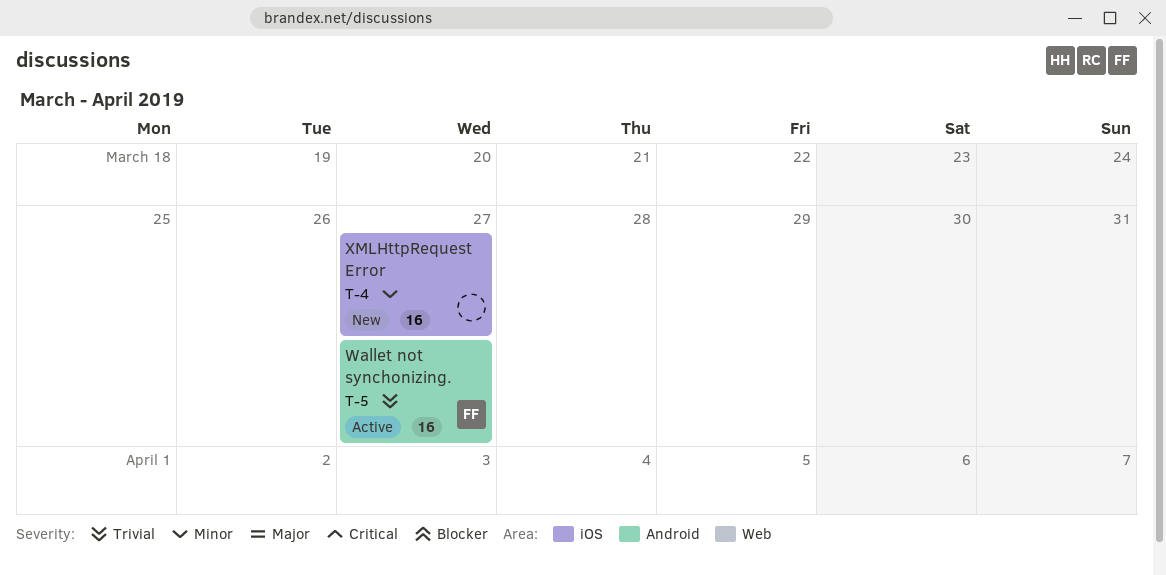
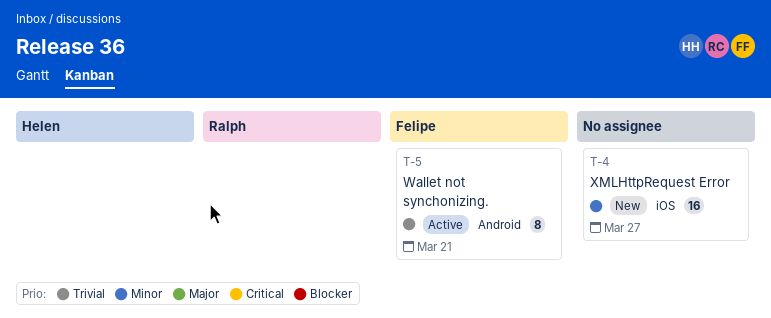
T-5, estimate: 16 -> 8
T-5, due: Mar 27 -> Mar 21

